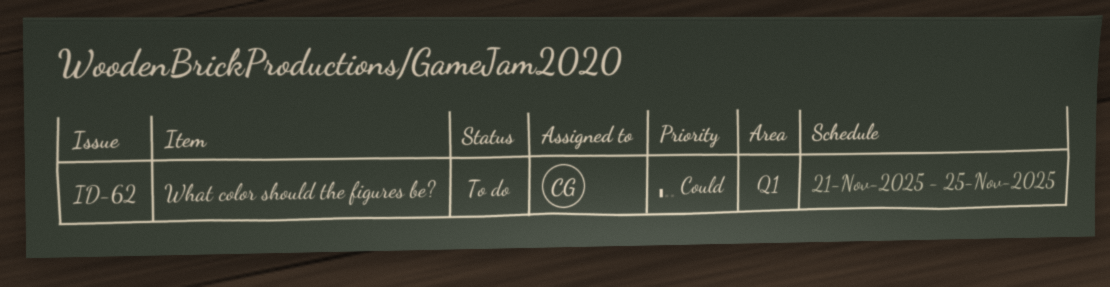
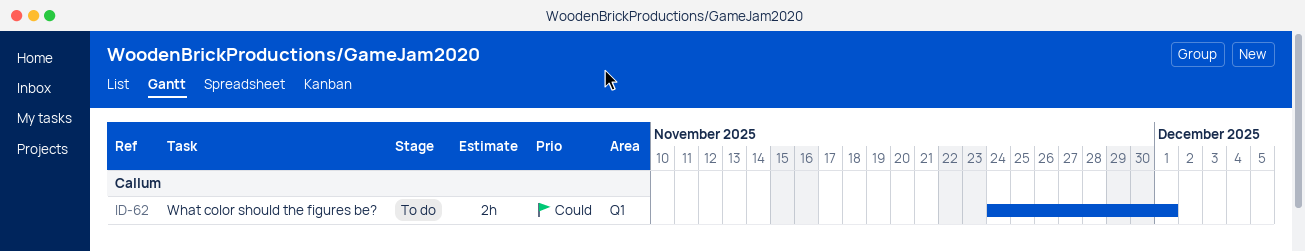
ID-62, start: Nov 21 -> Nov 24
ID-62, due: Nov 25 -> Dec 1

